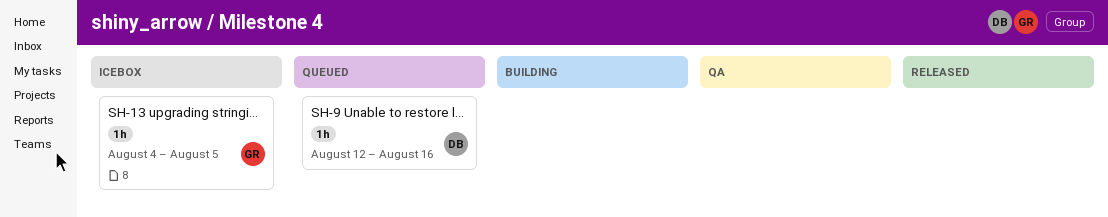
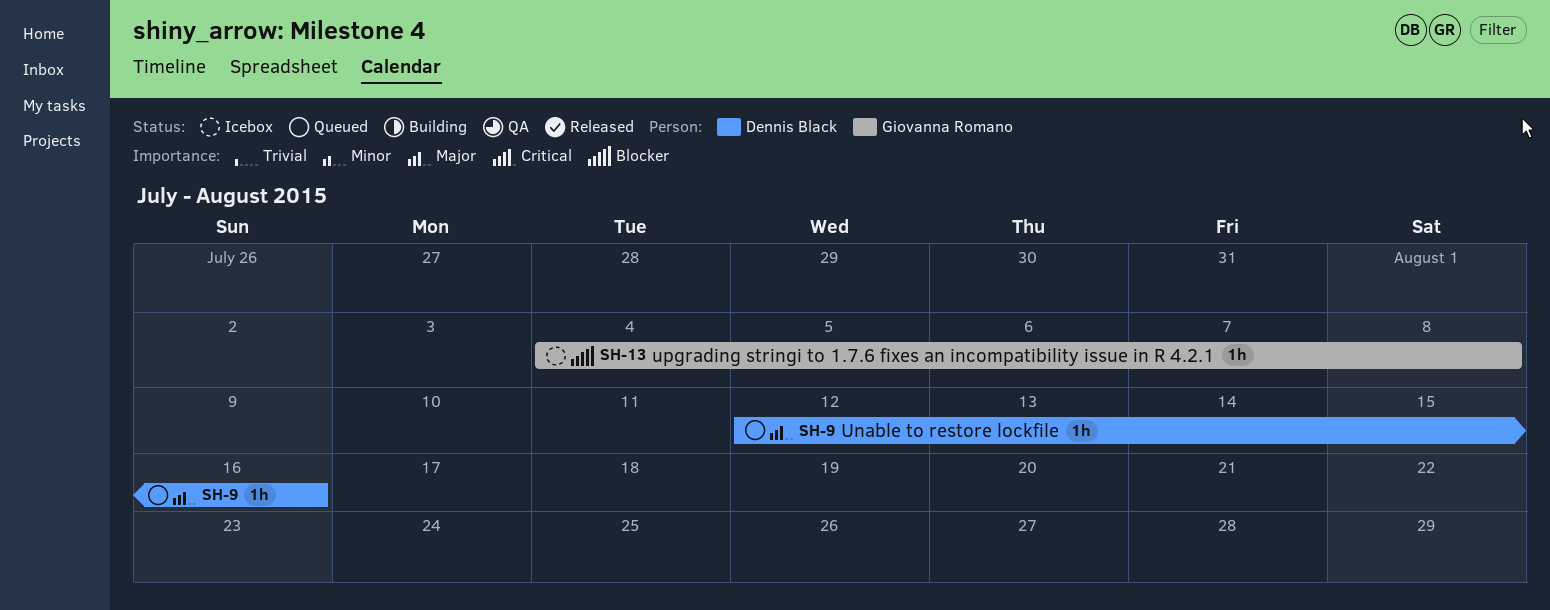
SH-13, due: Aug 5 -> Aug 8

